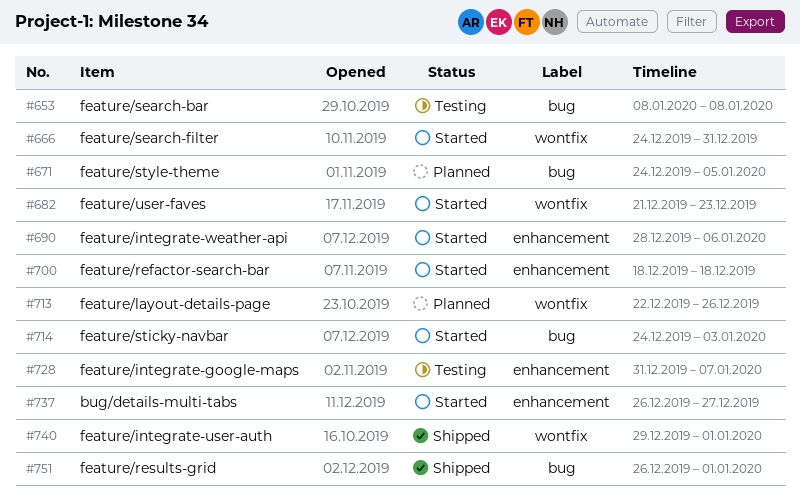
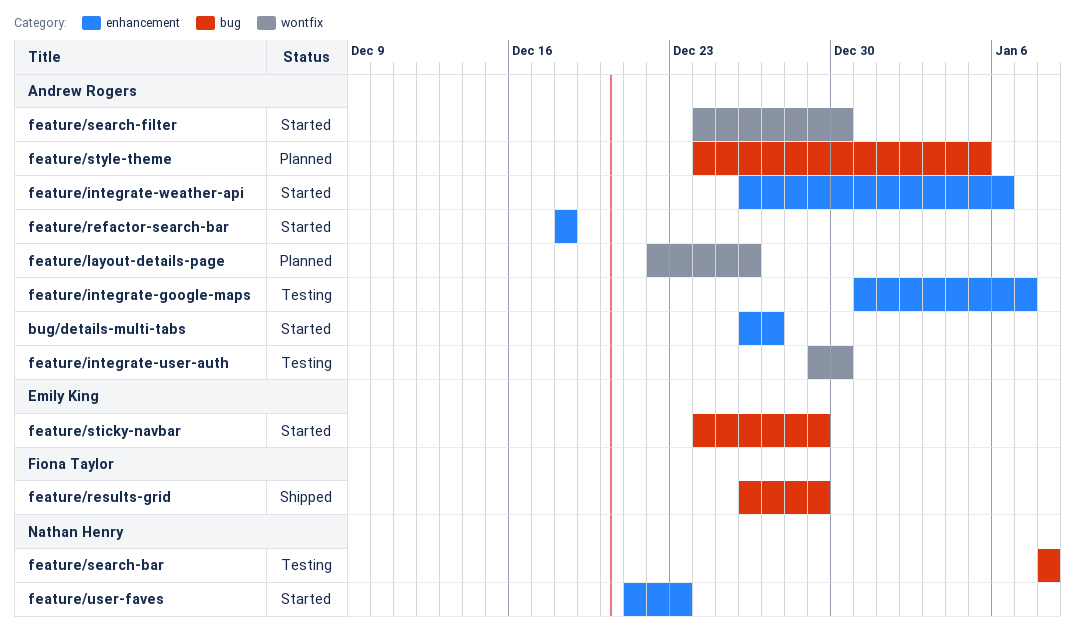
feature/integrate-user-auth, status: Shipped -> Testing
feature/integrate-user-auth, due: Jan 1 -> Dec 30
feature/integrate-weather-api, start: Dec 28 -> Dec 26
feature/results-grid, due: Jan 1 -> Dec 29
feature/search-filter, due: Dec 31 -> Dec 30
feature/sticky-navbar, due: Jan 3 -> Dec 29
feature/user-faves, label: wontfix -> enhancement

